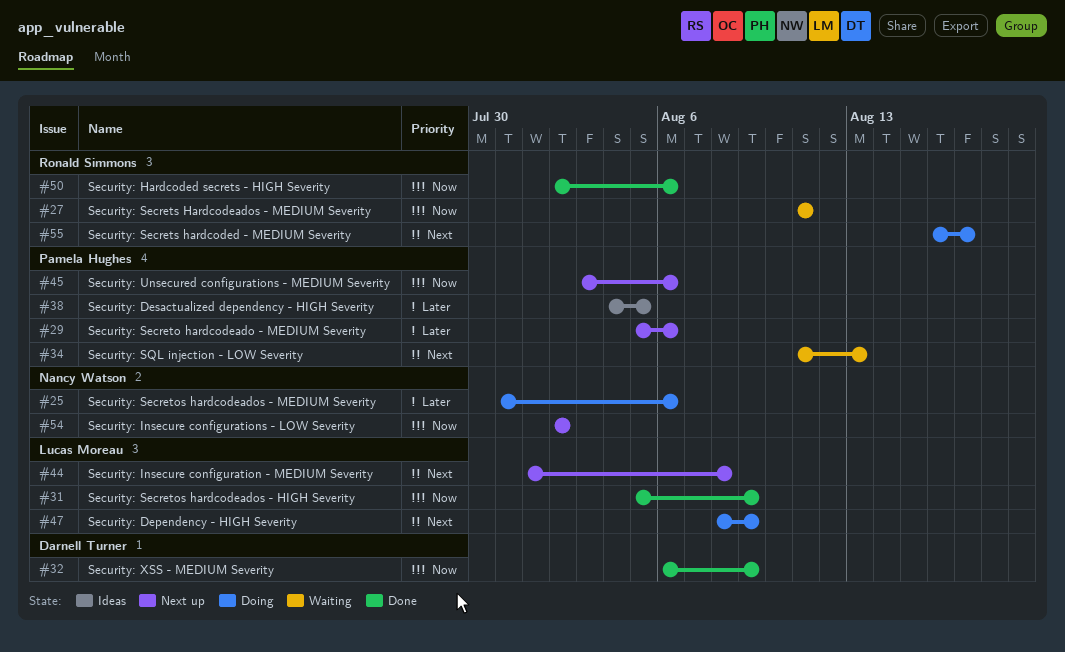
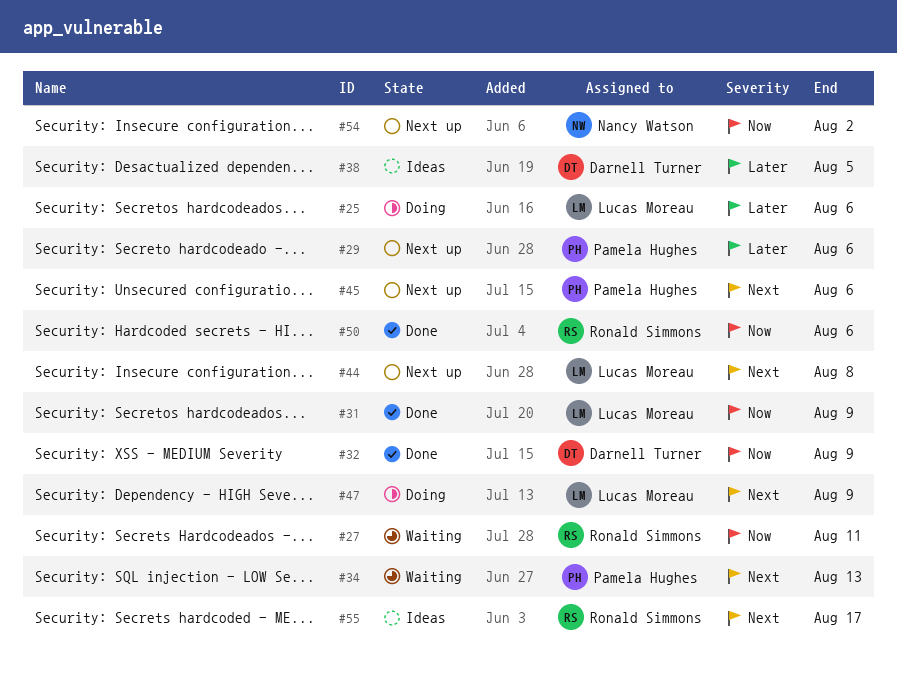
#25, owner: Nancy Watson -> Lucas Moreau
#38, owner: Pamela Hughes -> Darnell Turner
#45, priority: Now -> Next
#55, status: Doing -> Ideas

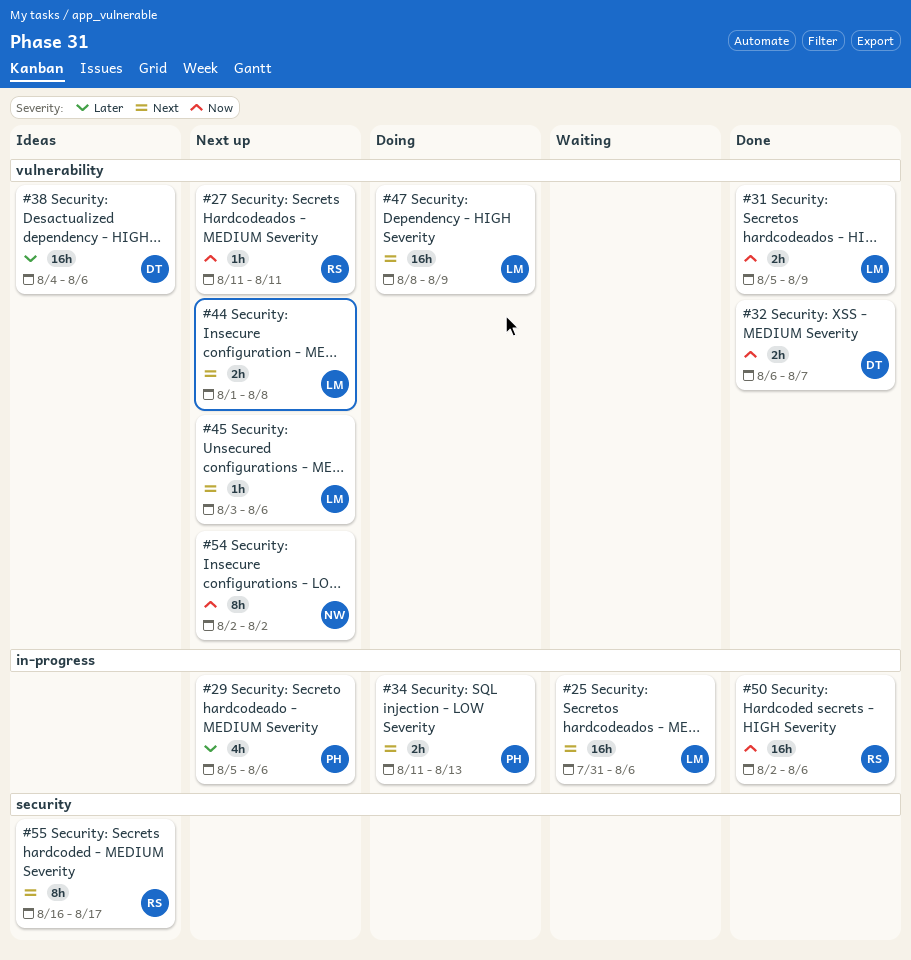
#25, status: Doing -> Waiting
#25, priority: Later -> Next
#27, status: Waiting -> Next up
#32, due: Aug 9 -> Aug 7
#34, status: Waiting -> Doing
#38, due: Aug 5 -> Aug 6
#45, owner: Pamela Hughes -> Lucas Moreau

